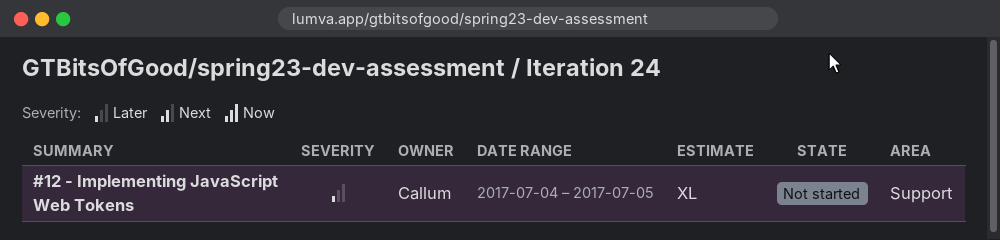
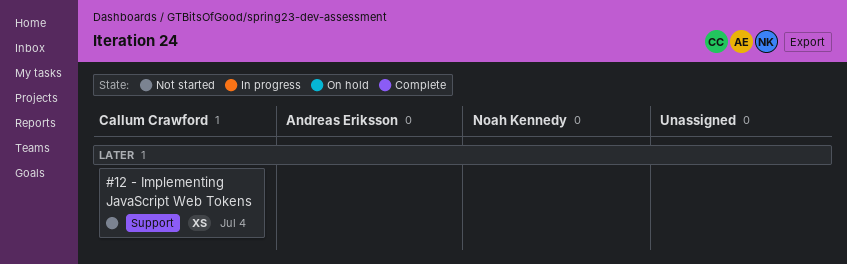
#12 - Implementing JavaScript Web Tokens, estimate: XL -> XS
#12 - Implementing JavaScript Web Tokens, due: Jul 5 -> Jul 4

